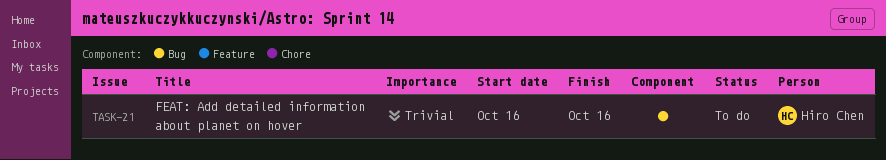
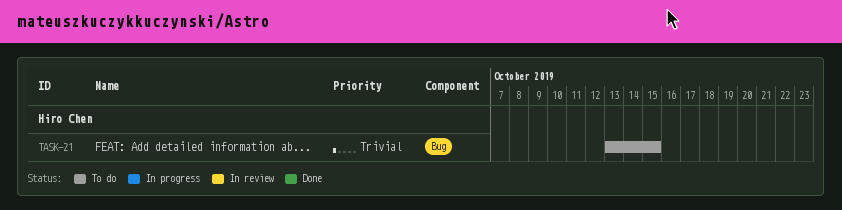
TASK-21, start: Oct 16 -> Oct 13
TASK-21, due: Oct 16 -> Oct 15

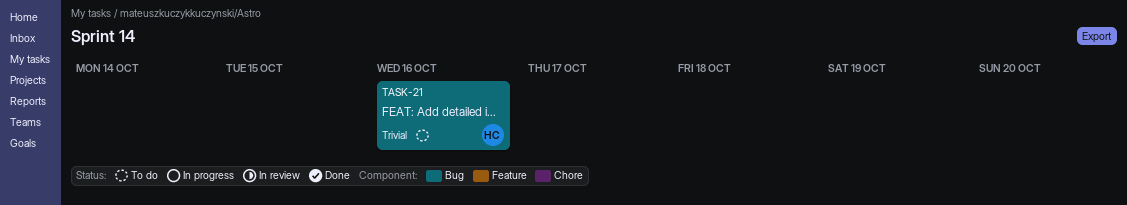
TASK-21, due: Oct 15 -> Oct 16

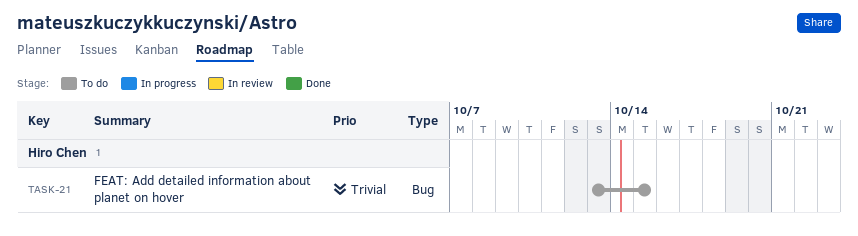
TASK-21, due: Oct 16 -> Oct 15

